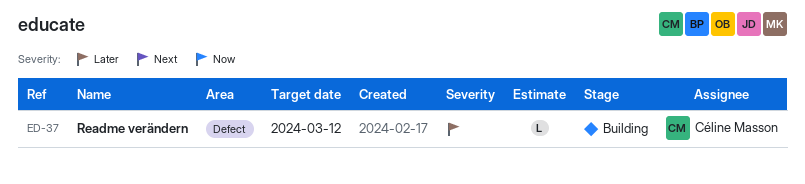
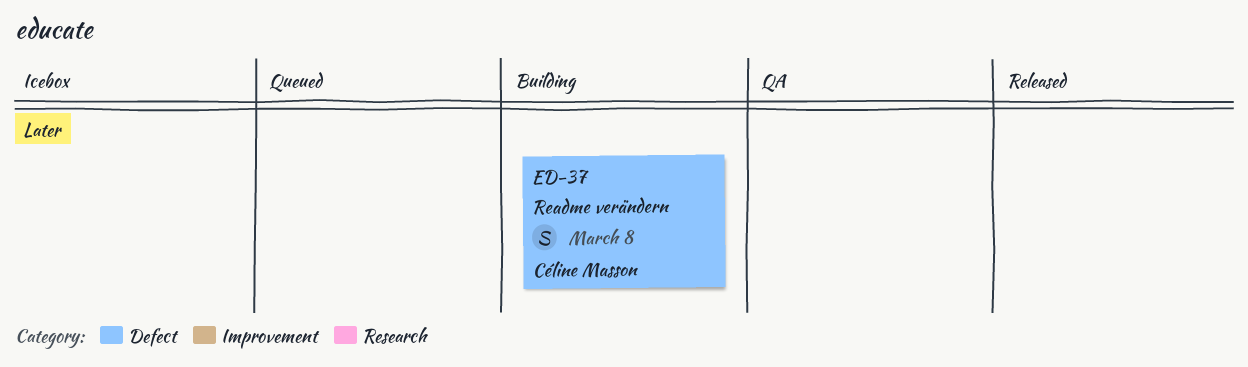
ED-37, estimate: L -> S
ED-37, due: Mar 12 -> Mar 8

